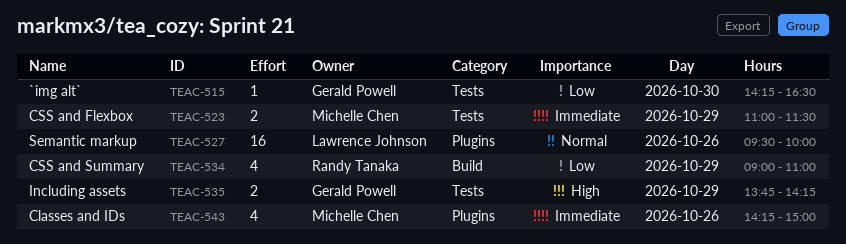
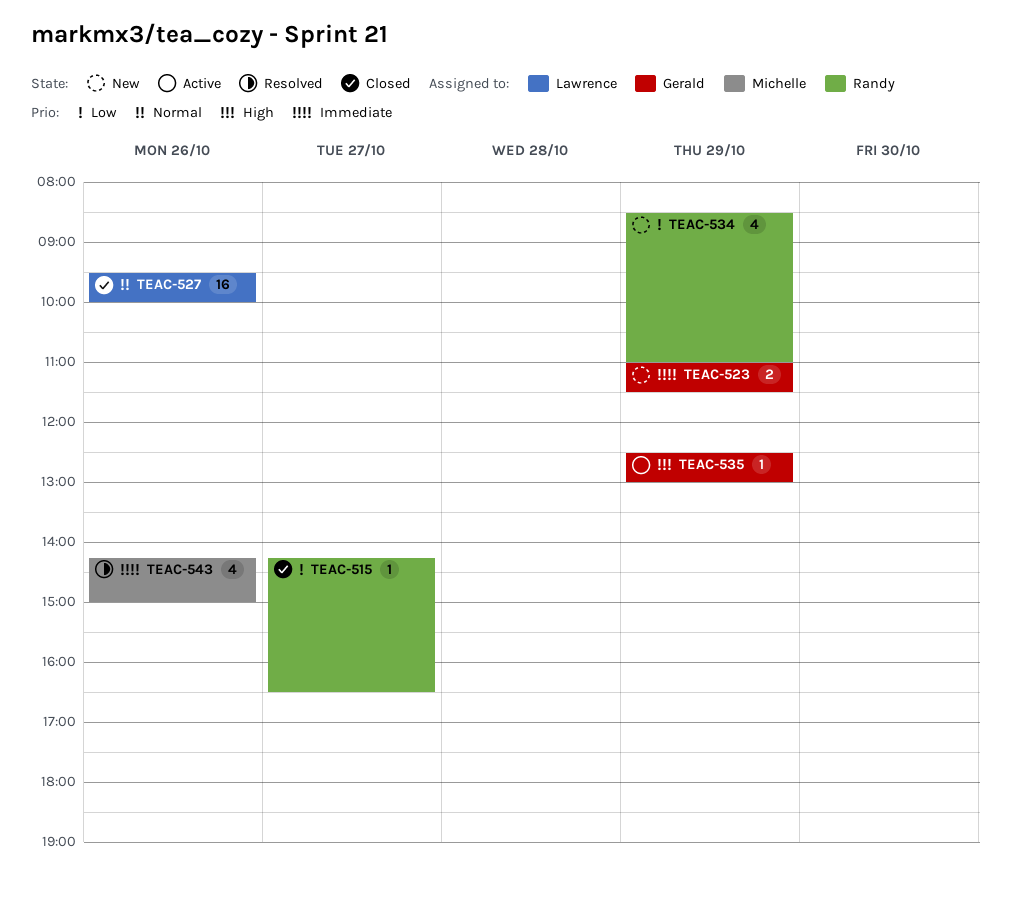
TEAC-515, owner: Gerald Powell -> Randy Tanaka
TEAC-515, day: Oct 30 -> Oct 27
TEAC-523, owner: Michelle Chen -> Gerald Powell
TEAC-534, begins: 09:00 -> 08:30
TEAC-535, estimate: 2 -> 1
TEAC-535, begins: 13:45 -> 12:30
TEAC-535, ends: 14:15 -> 13:00

